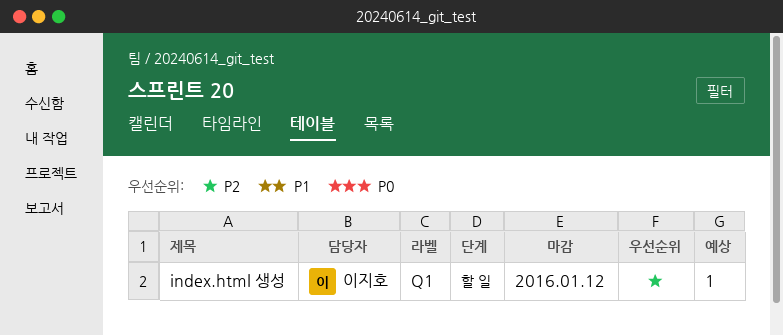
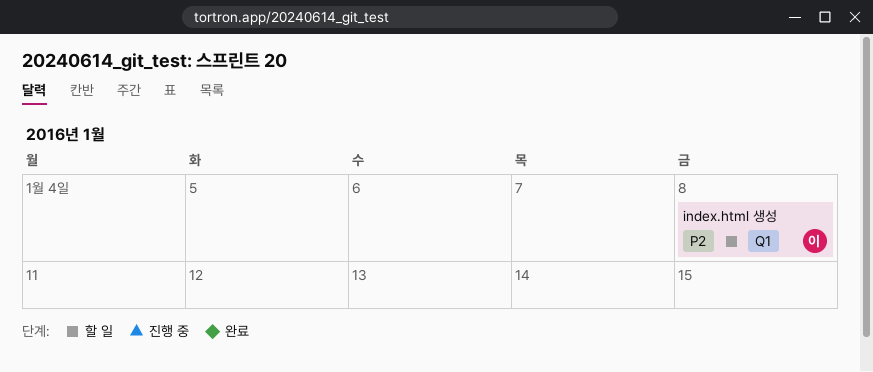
index.html 생성, due: Jan 12 -> Jan 8

